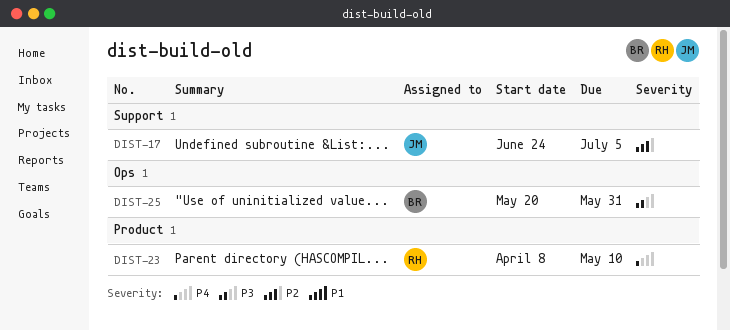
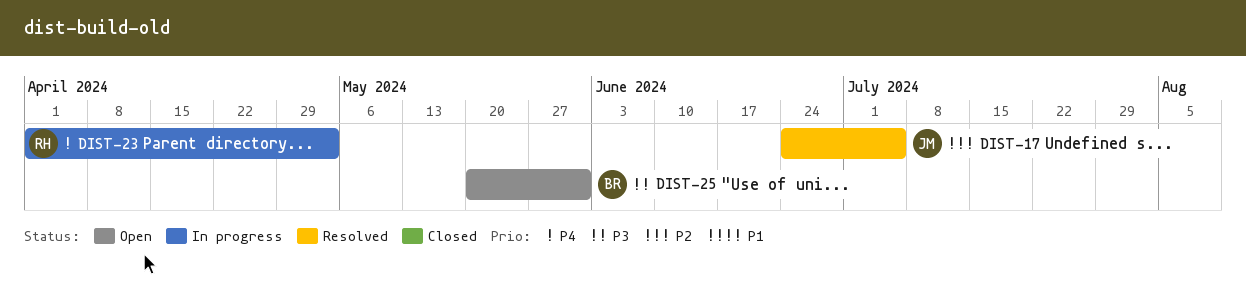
DIST-23, start: Apr 8 -> Apr 1
DIST-23, due: May 10 -> May 3

